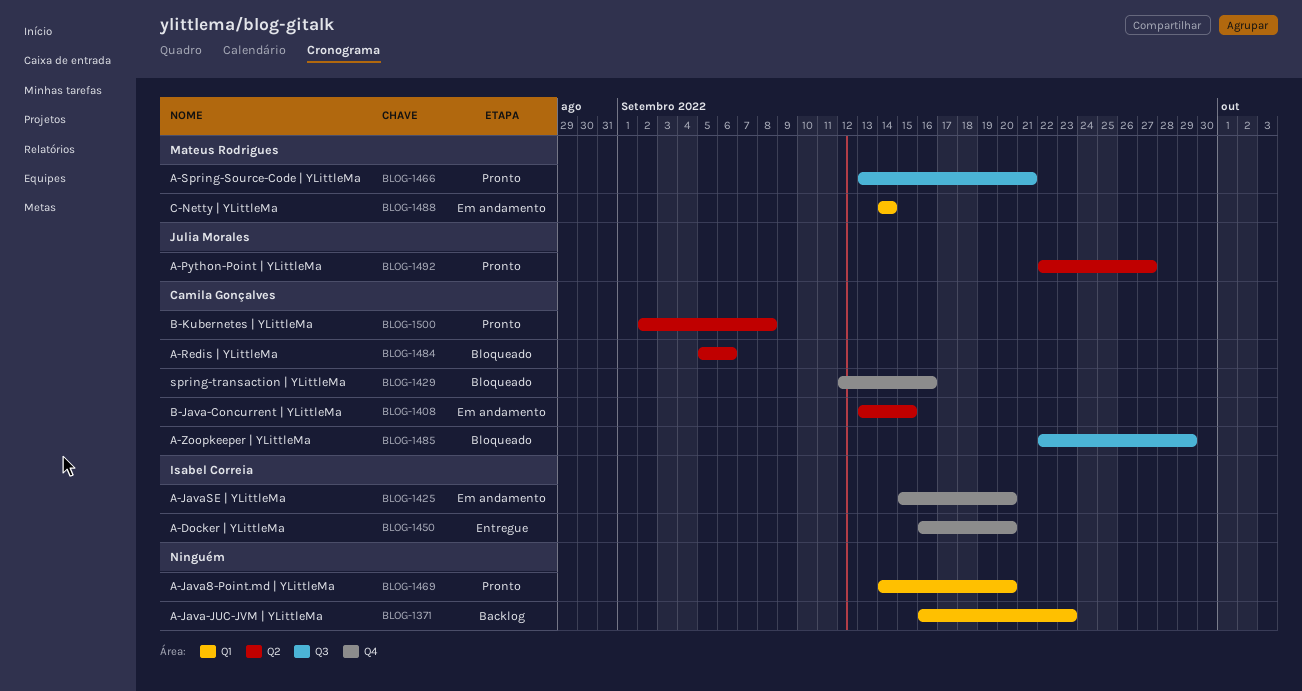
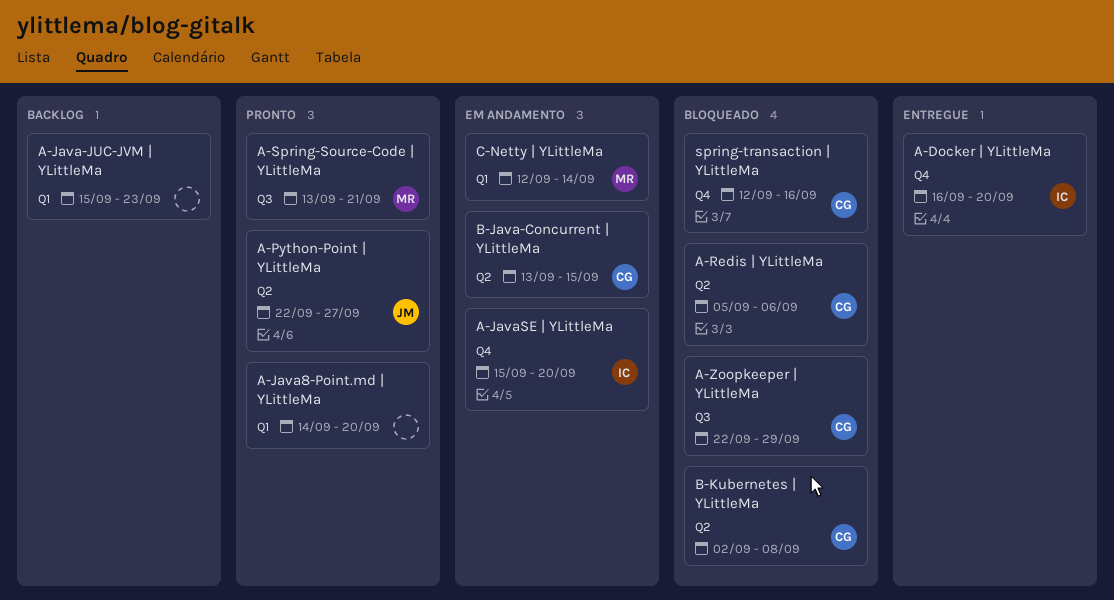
A-Java-JUC-JVM | YLittleMa, start: Sep 16 -> Sep 15
B-Kubernetes | YLittleMa, status: Pronto -> Bloqueado
C-Netty | YLittleMa, start: Sep 14 -> Sep 12

